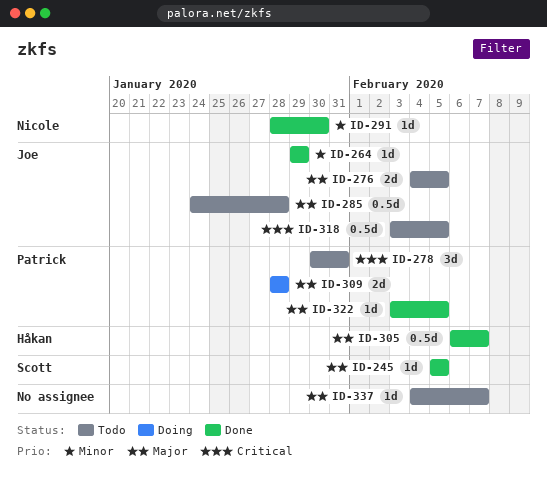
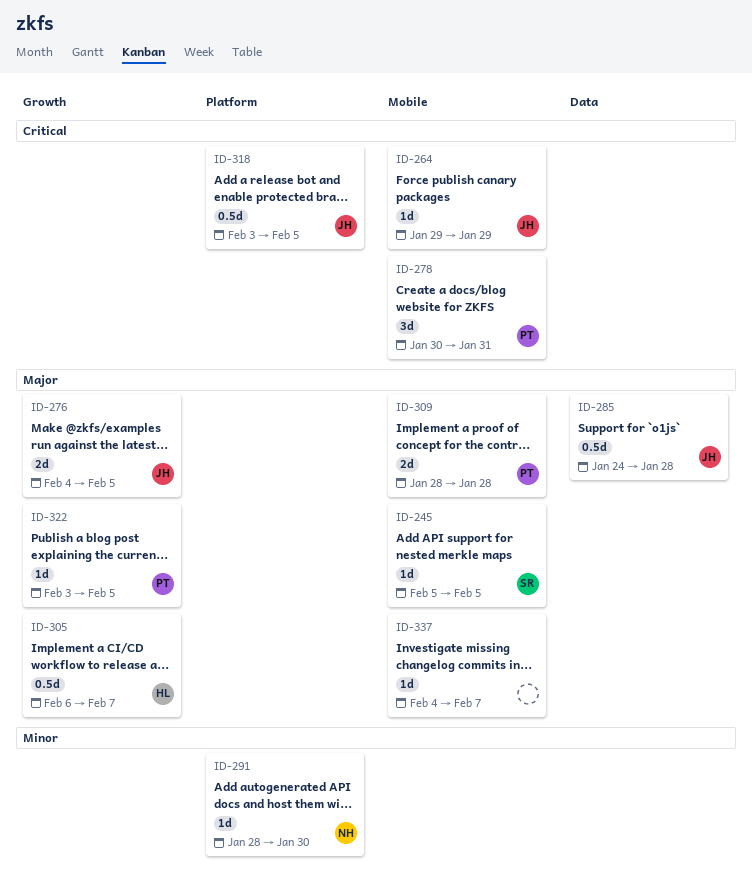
ID-264, priority: Minor -> Critical

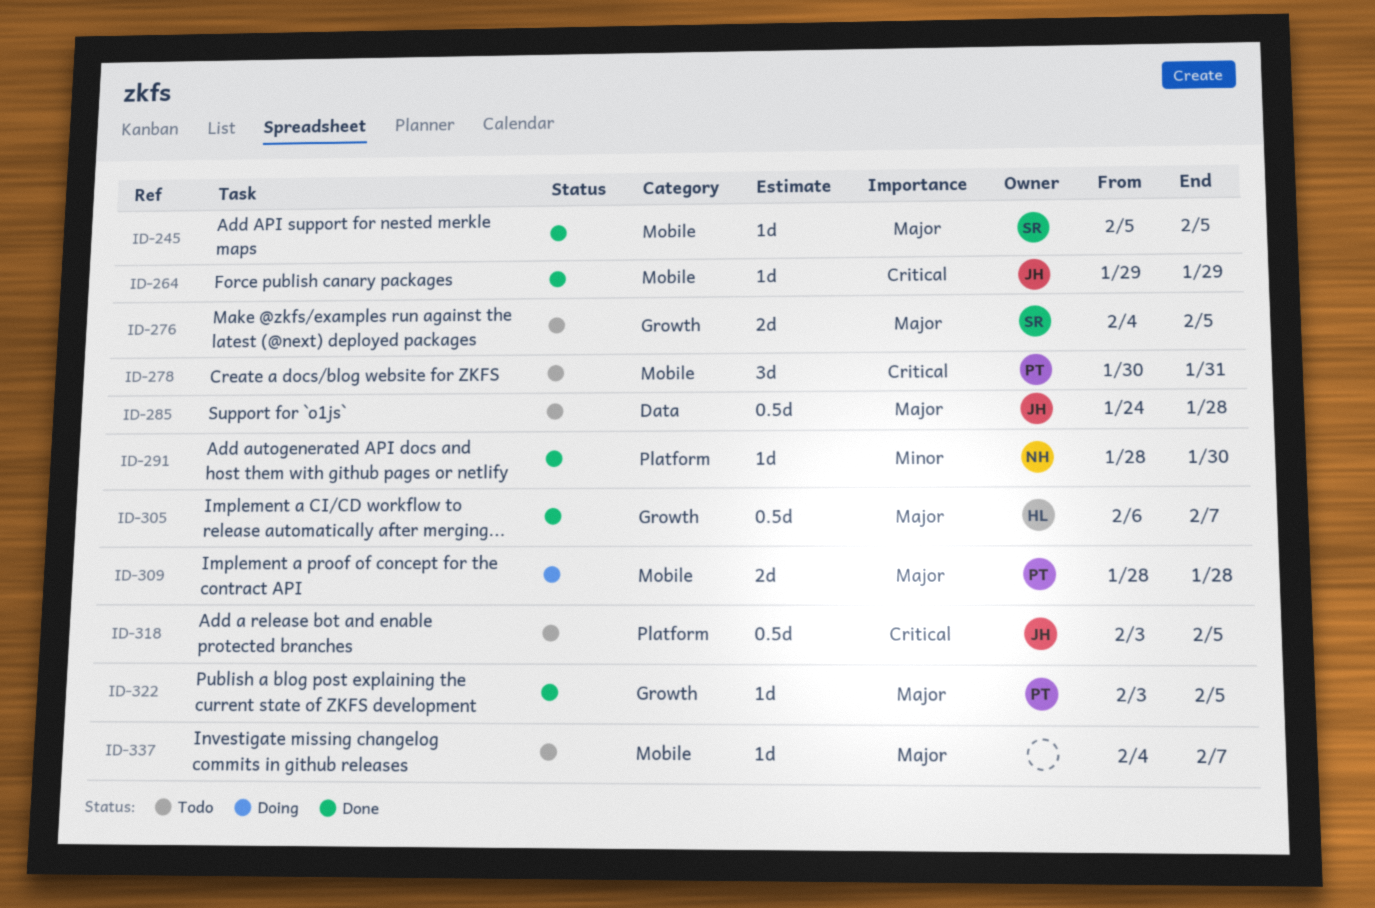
ID-276, owner: JH -> SR

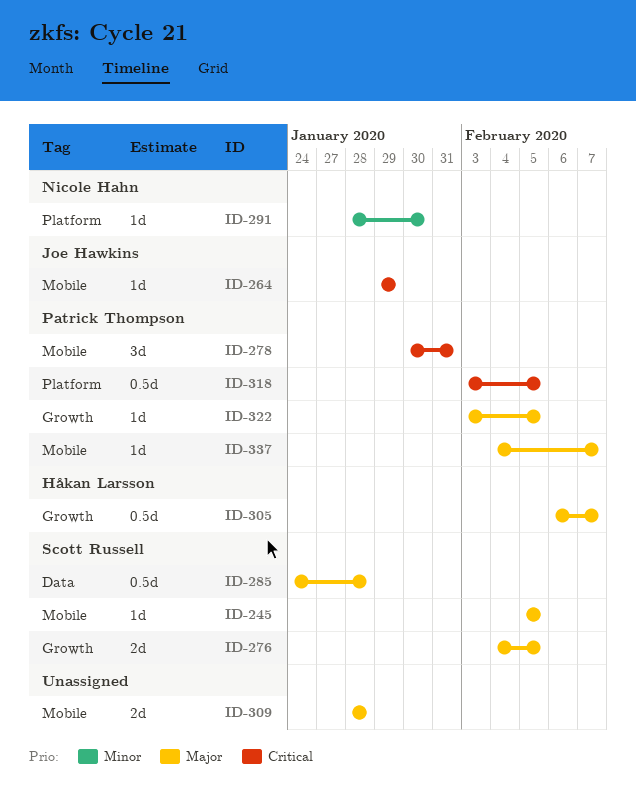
ID-285, owner: Joe Hawkins -> Scott Russell
ID-309, owner: Patrick Thompson -> none
ID-318, owner: Joe Hawkins -> Patrick Thompson
ID-337, owner: none -> Patrick Thompson

